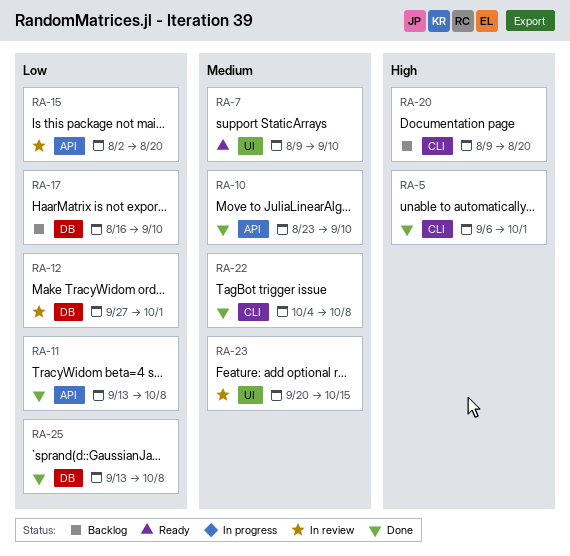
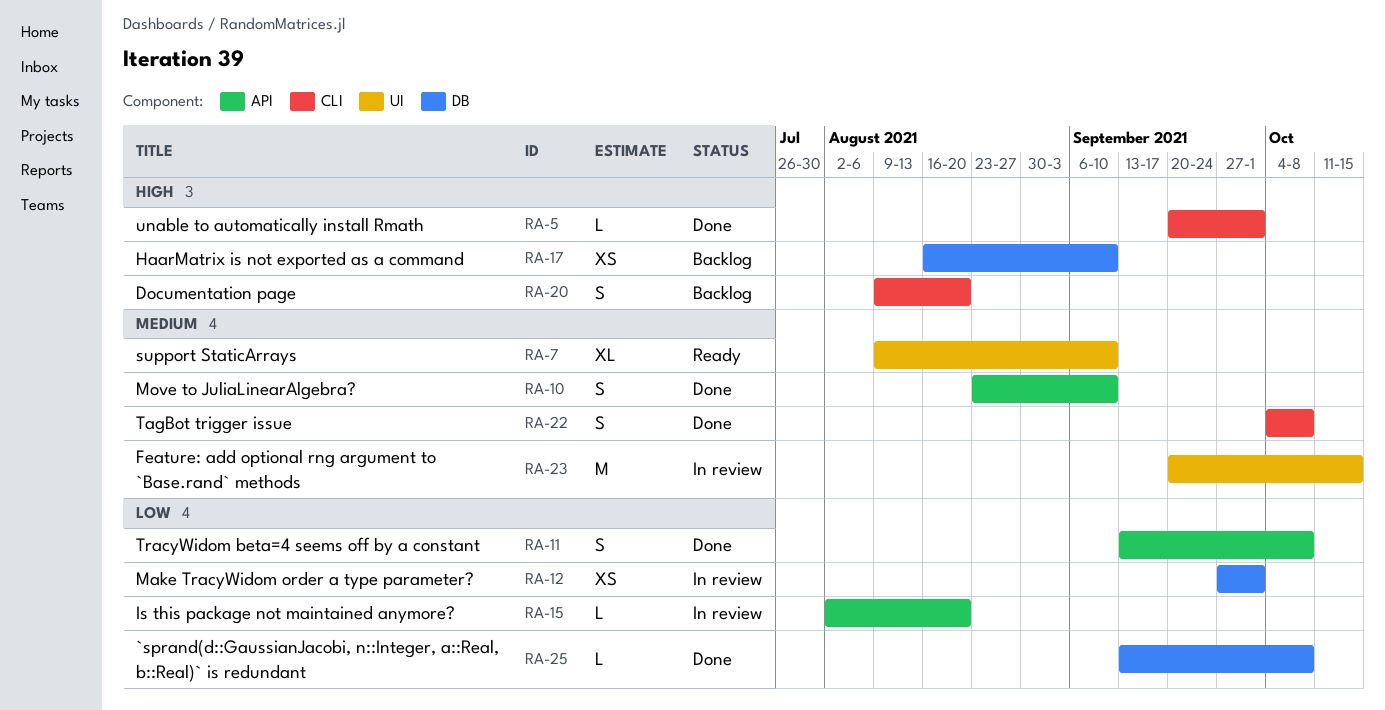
RA-5, start: Sep 6 -> Sep 20
RA-17, priority: Low -> High

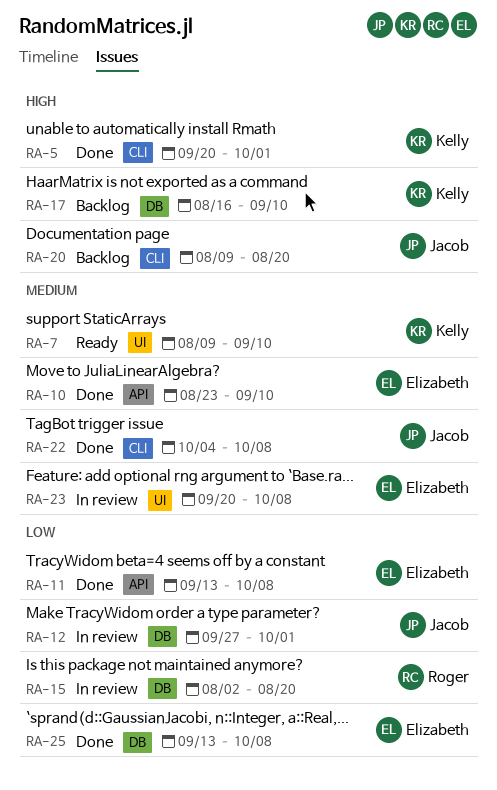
RA-15, label: API -> DB
RA-23, due: Oct 15 -> Oct 8

